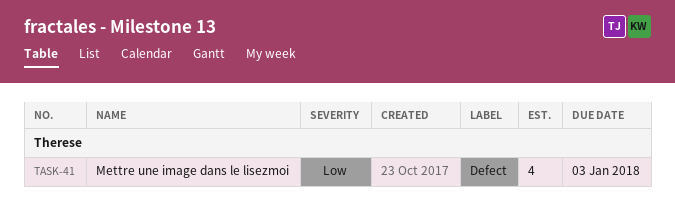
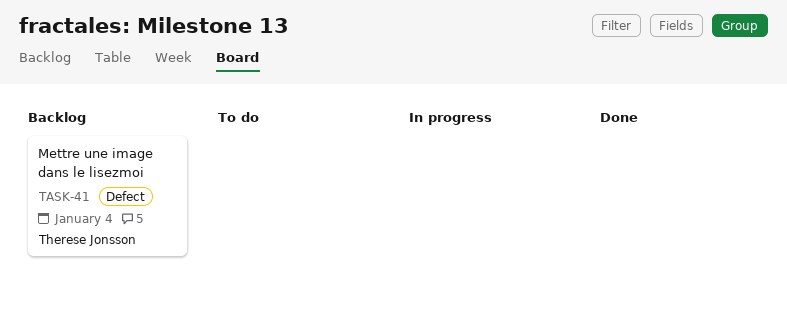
TASK-41, due: Jan 3 -> Jan 4

